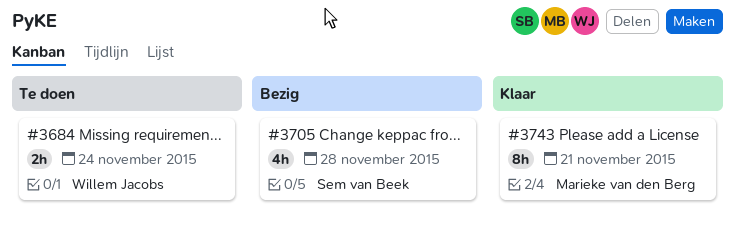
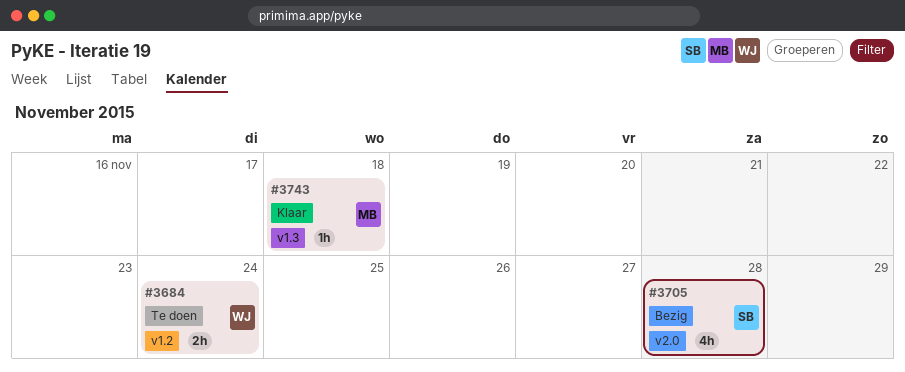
#3743, estimate: 8h -> 1h
#3743, due: Nov 21 -> Nov 18

